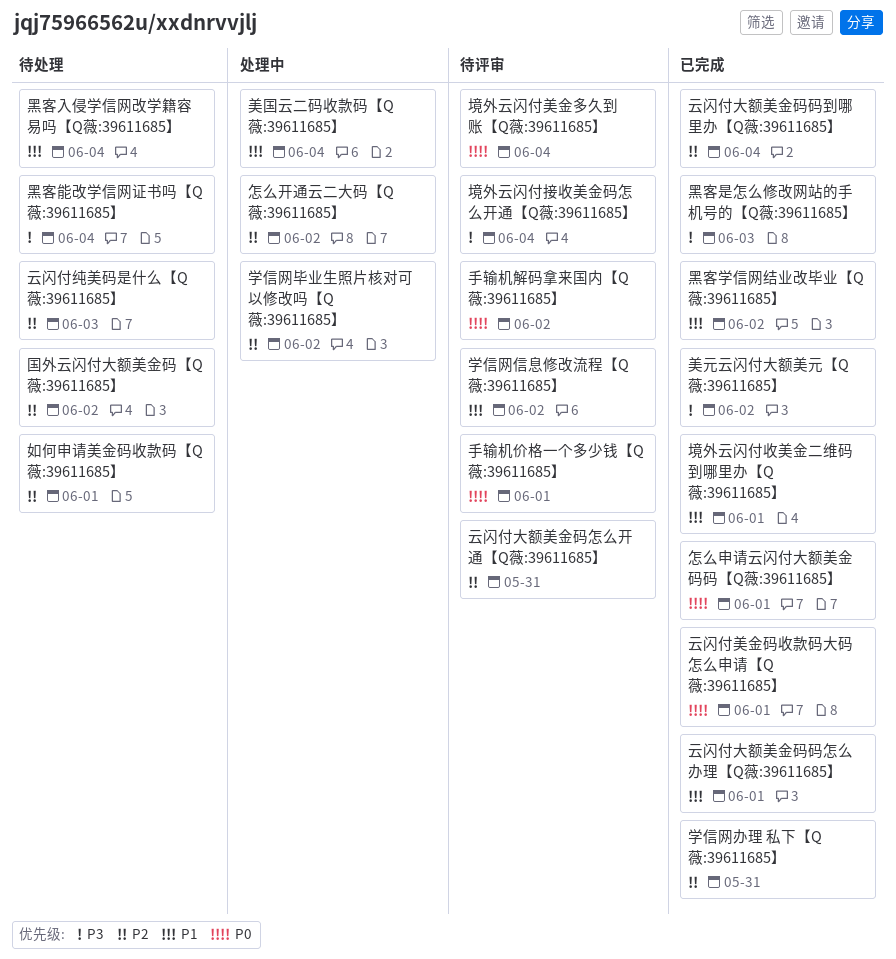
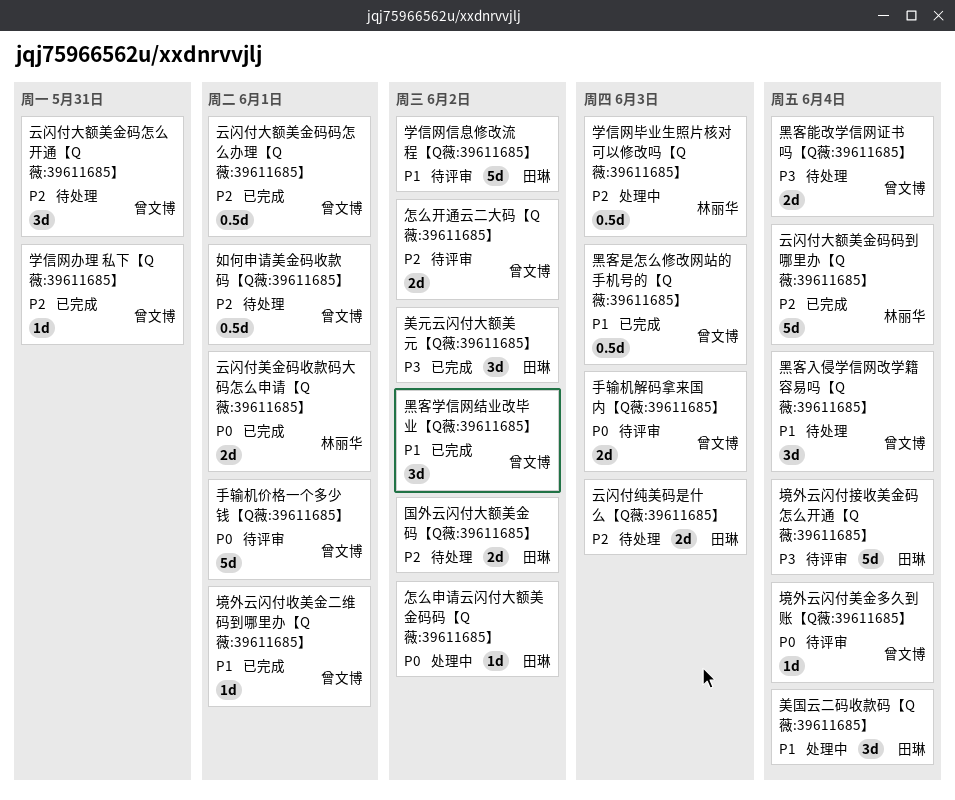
云闪付大额美金码怎么开通【Q薇:39611685】, status: 待评审 -> 待处理
云闪付大额美金码码怎么办理【Q薇:39611685】, priority: P1 -> P2
学信网毕业生照片核对可以修改吗【Q薇:39611685】, due: Jun 2 -> Jun 3
怎么开通云二大码【Q薇:39611685】, status: 处理中 -> 待评审
怎么申请云闪付大额美金码码【Q薇:39611685】, status: 已完成 -> 处理中
怎么申请云闪付大额美金码码【Q薇:39611685】, due: Jun 1 -> Jun 2
手输机解码拿来国内【Q薇:39611685】, due: Jun 2 -> Jun 3
黑客是怎么修改网站的手机号的【Q薇:39611685】, priority: P3 -> P1

